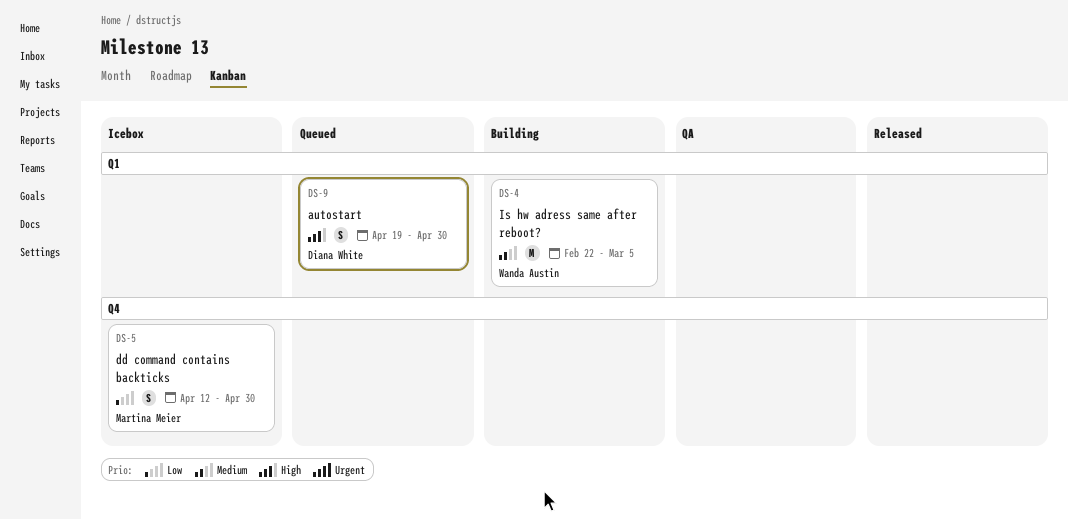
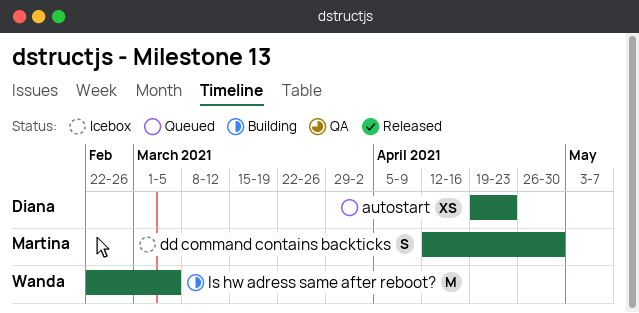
autostart, estimate: S -> XS
autostart, due: Apr 30 -> Apr 23

